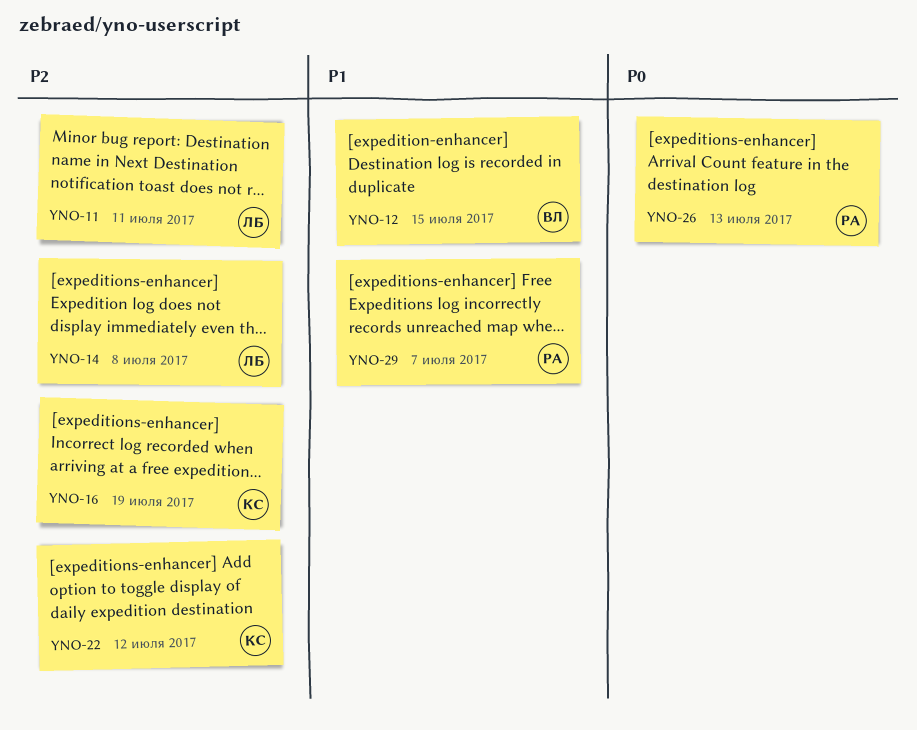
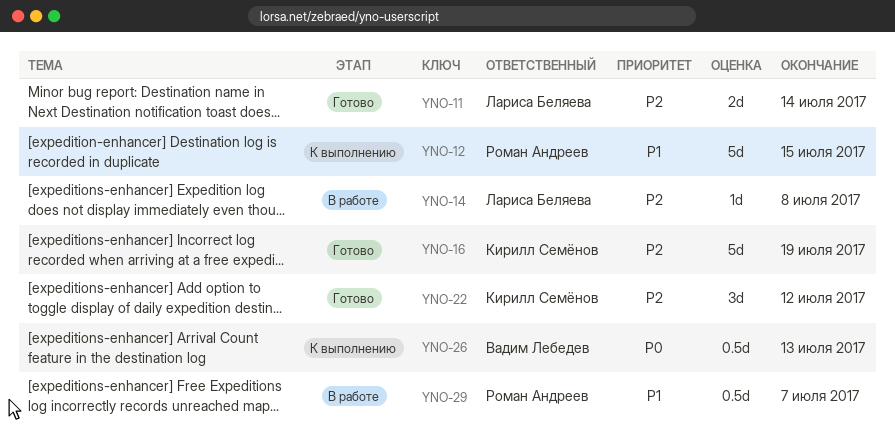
YNO-11, due: Jul 11 -> Jul 14
YNO-12, owner: Вадим Лебедев -> Роман Андреев
YNO-26, owner: Роман Андреев -> Вадим Лебедев

